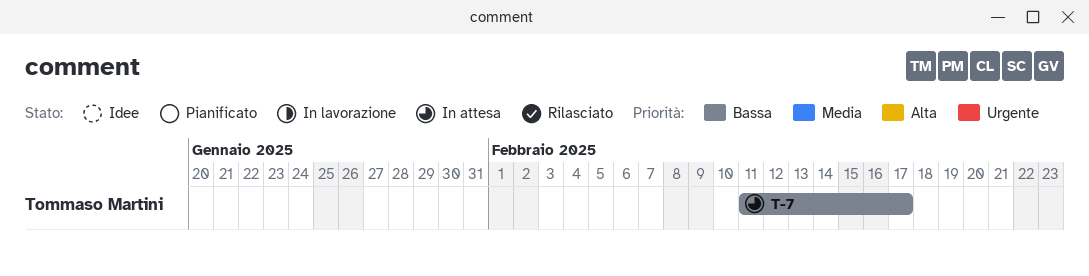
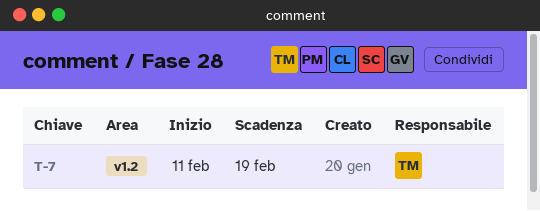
T-7, due: Feb 17 -> Feb 19

